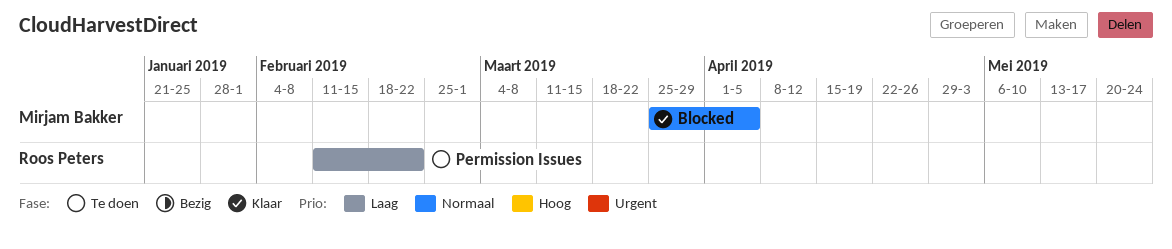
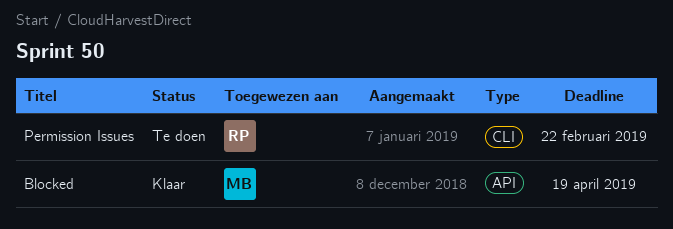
Blocked, due: Apr 5 -> Apr 19

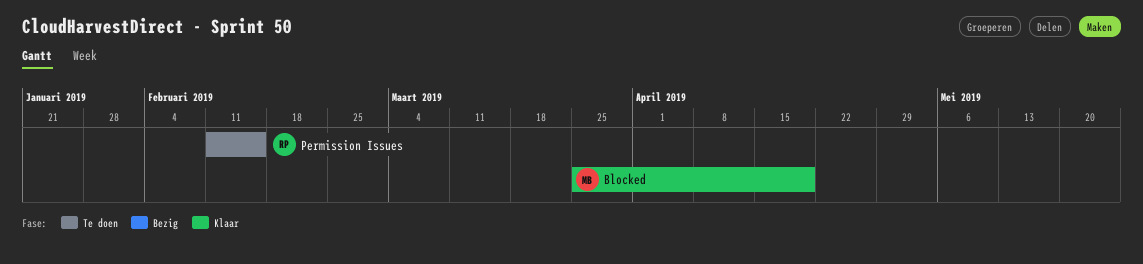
Permission Issues, due: Feb 22 -> Feb 15

